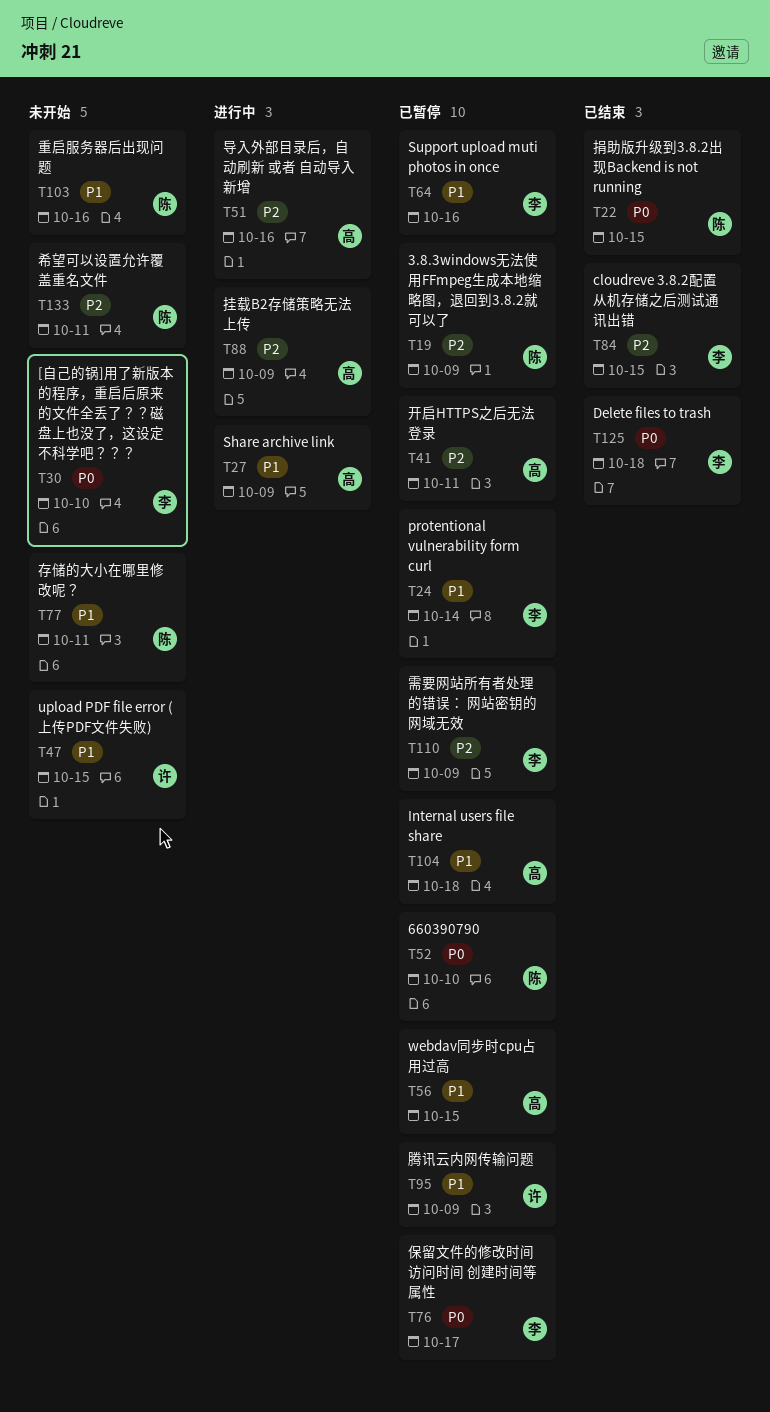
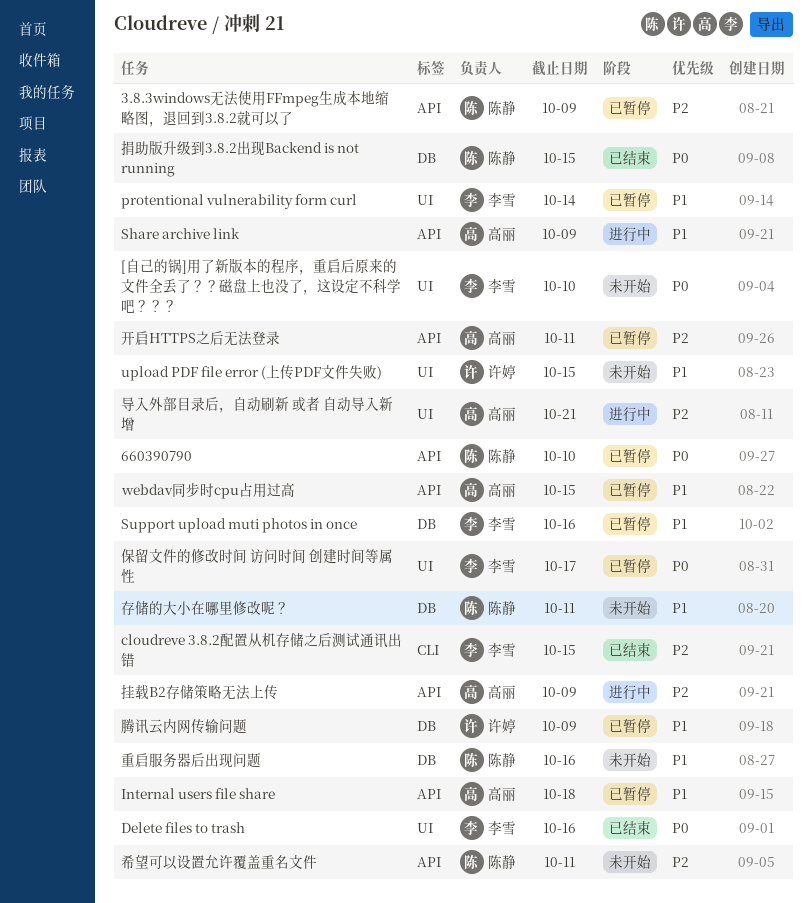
Delete files to trash, due: Oct 18 -> Oct 16
导入外部目录后，自动刷新 或者 自动导入新增, due: Oct 16 -> Oct 21
需要网站所有者处理的错误： 网站密钥的网域无效: present -> none

